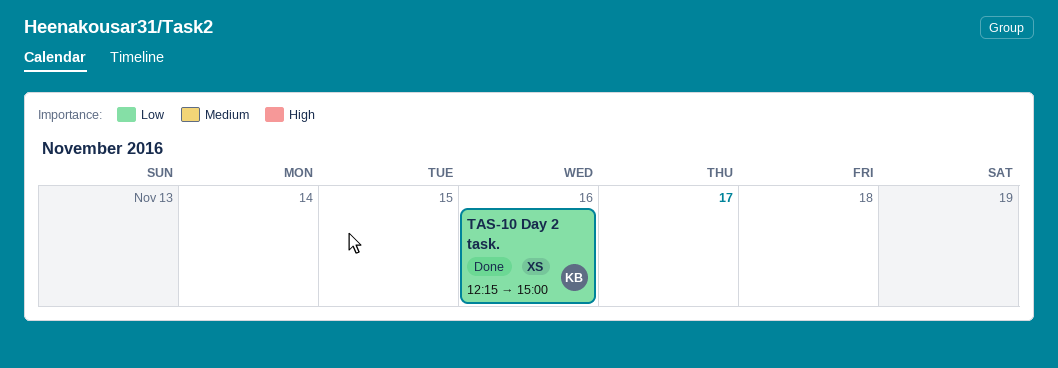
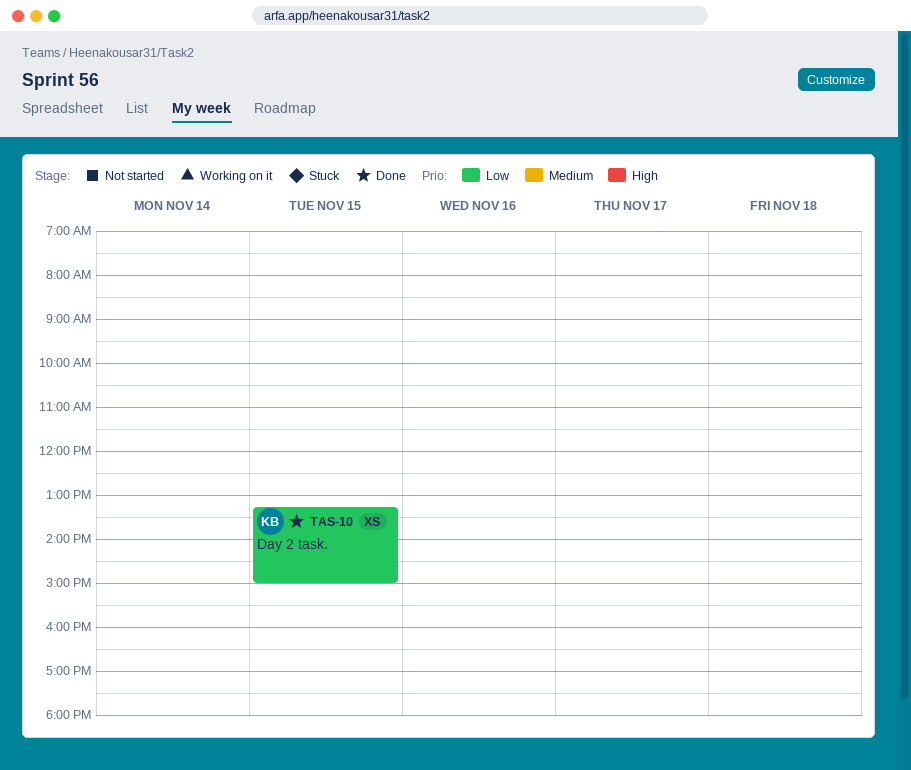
TAS-10, day: Nov 16 -> Nov 15
TAS-10, begins: 12:15 -> 13:15

